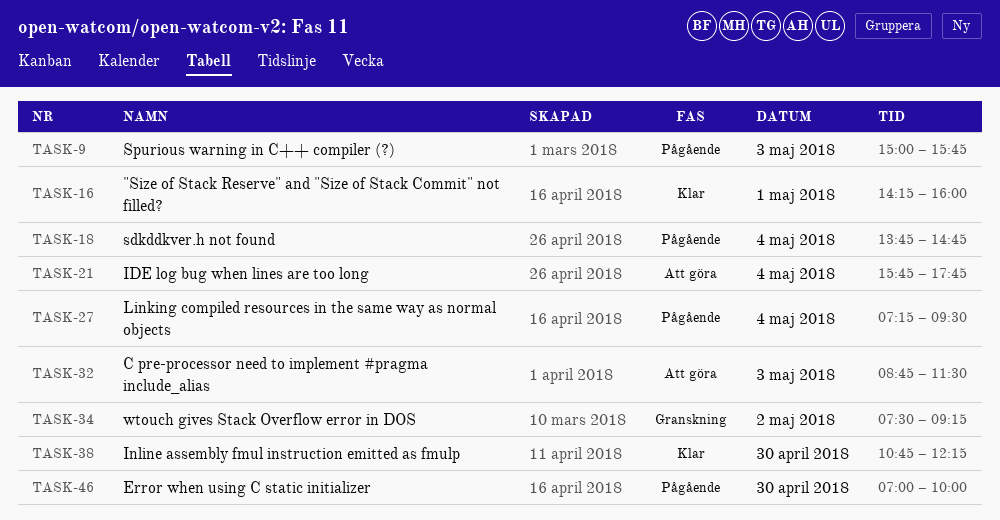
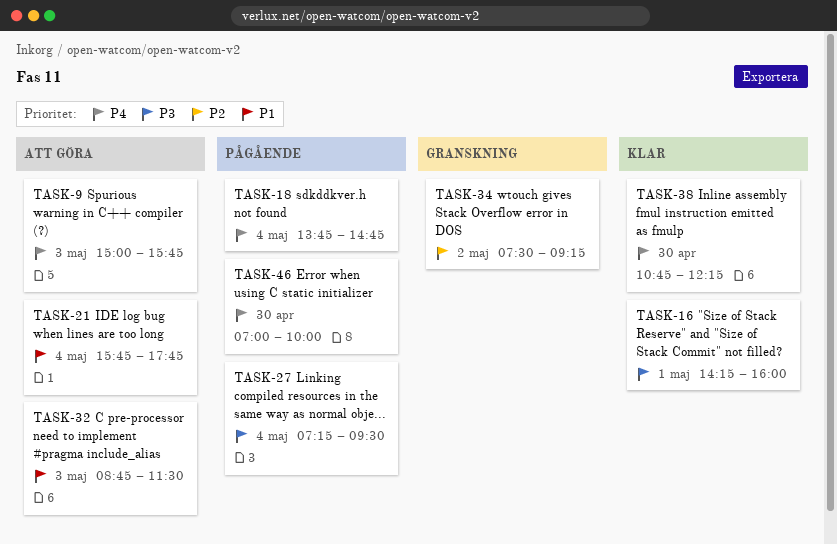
TASK-9, status: Pågående -> Att göra

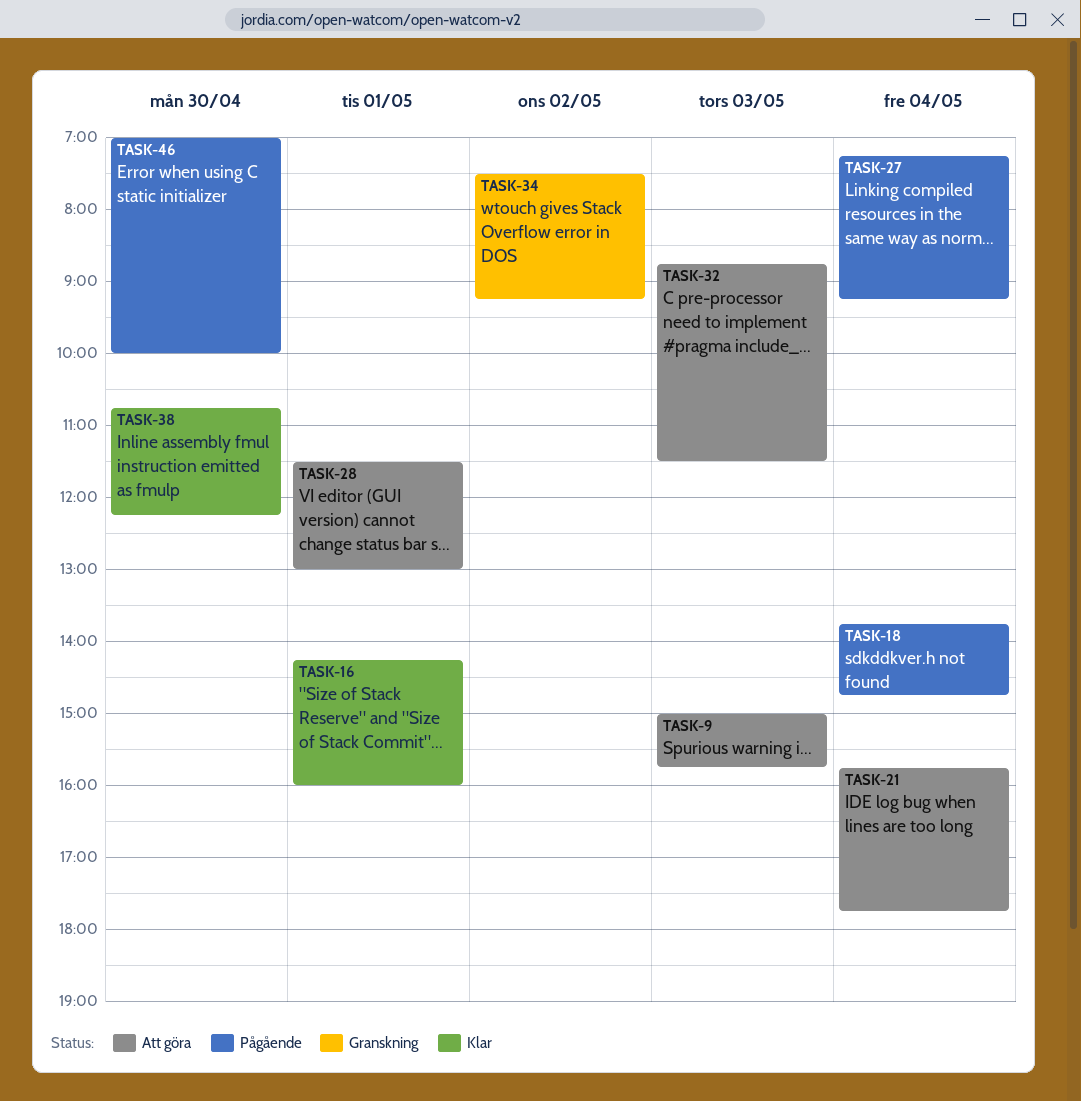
TASK-27, ends: 09:30 -> 09:15
TASK-28: none -> present

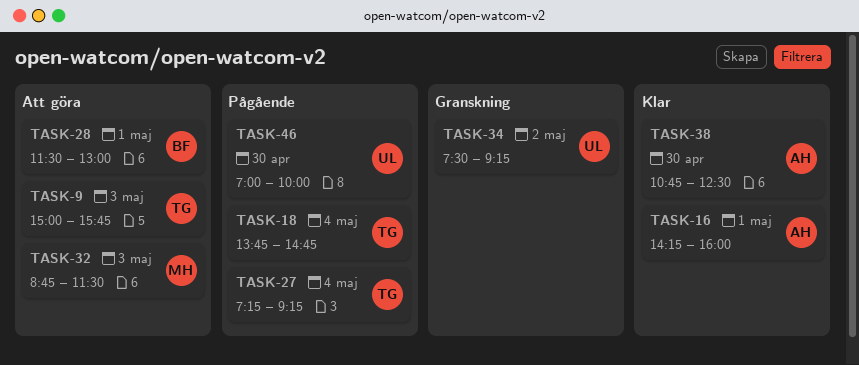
TASK-21: present -> none
TASK-38, ends: 12:15 -> 12:30

